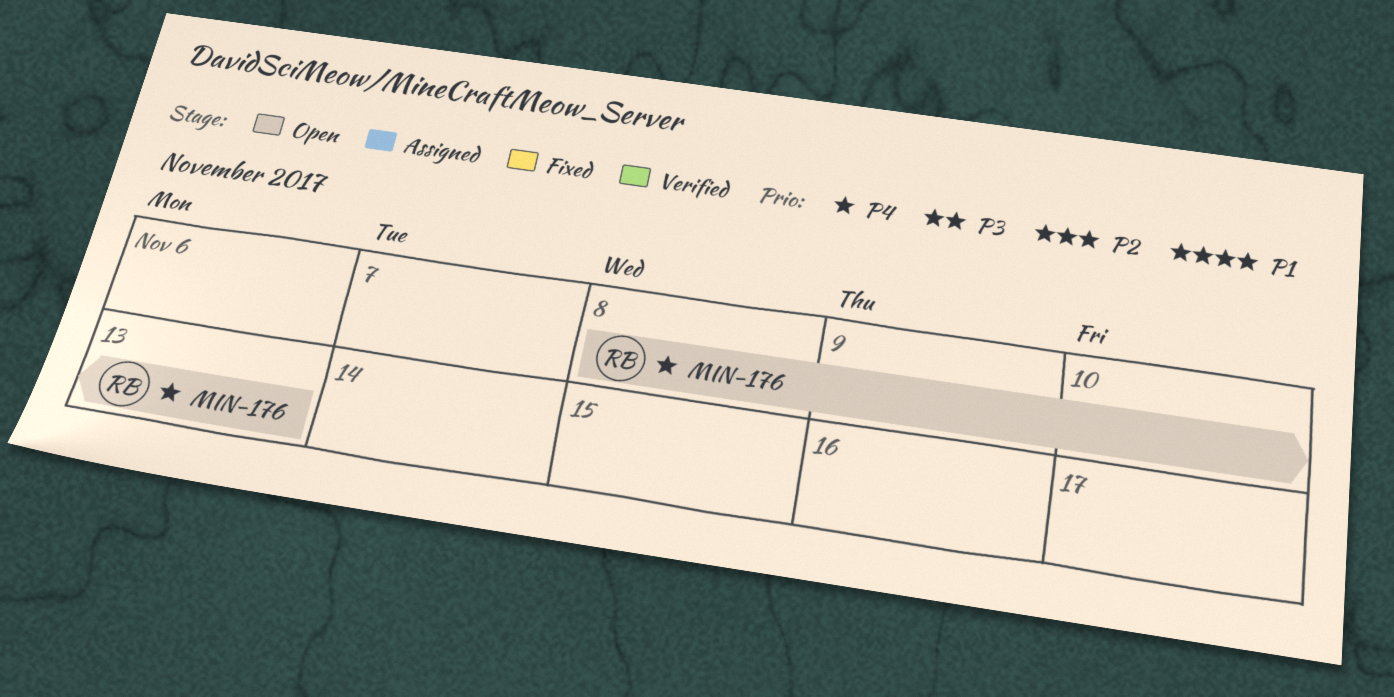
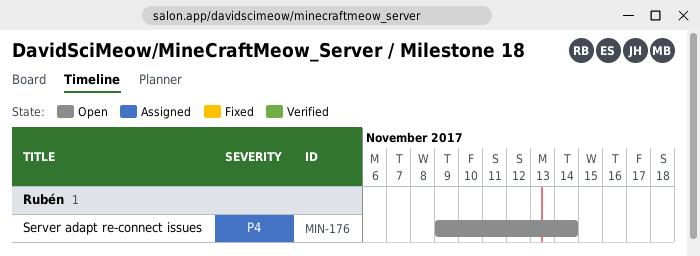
MIN-176, start: Nov 8 -> Nov 9
MIN-176, due: Nov 13 -> Nov 14

